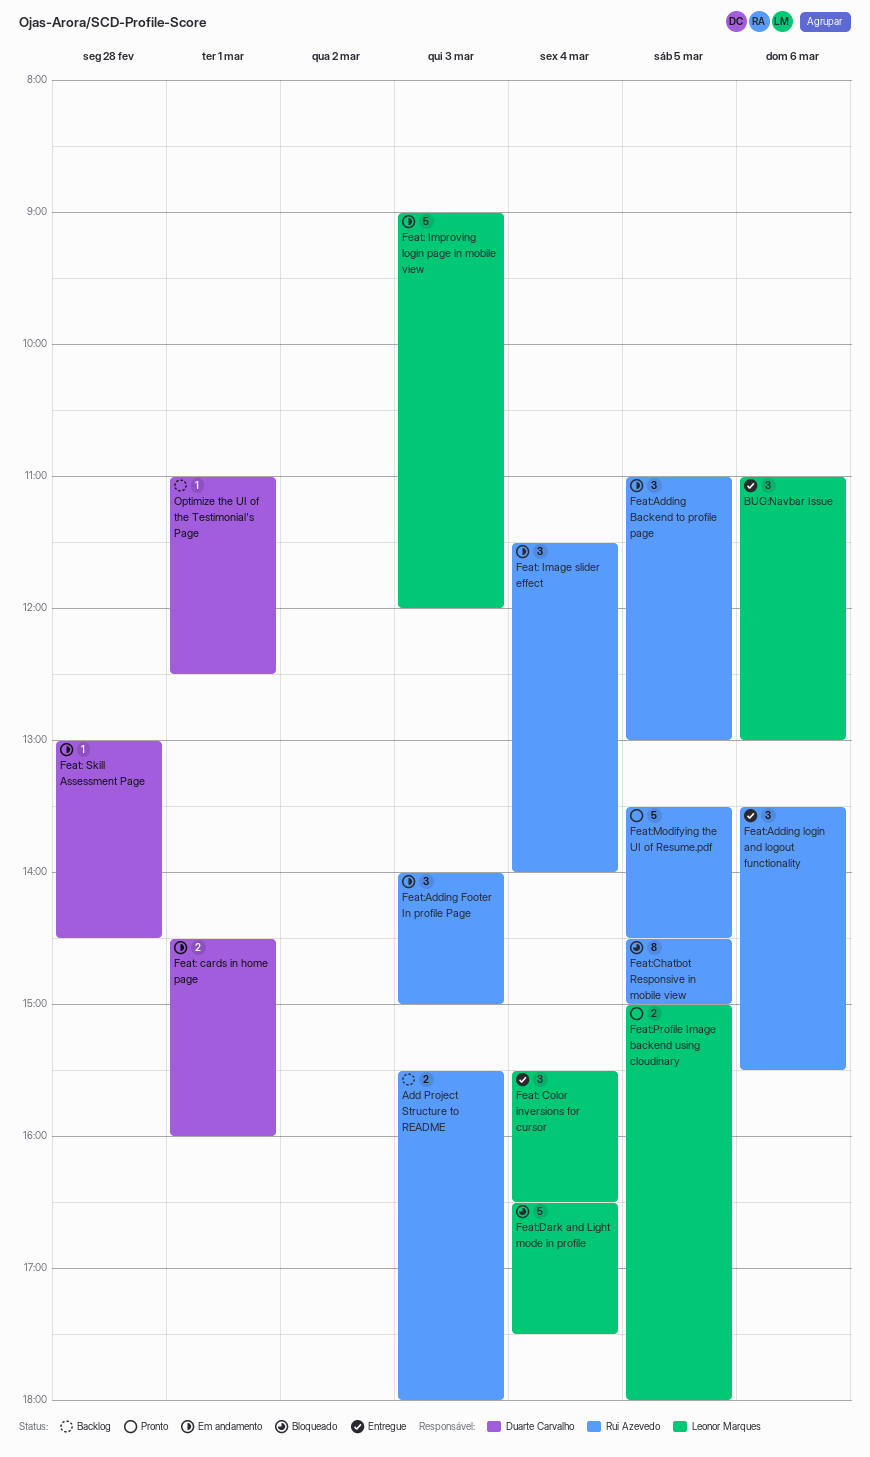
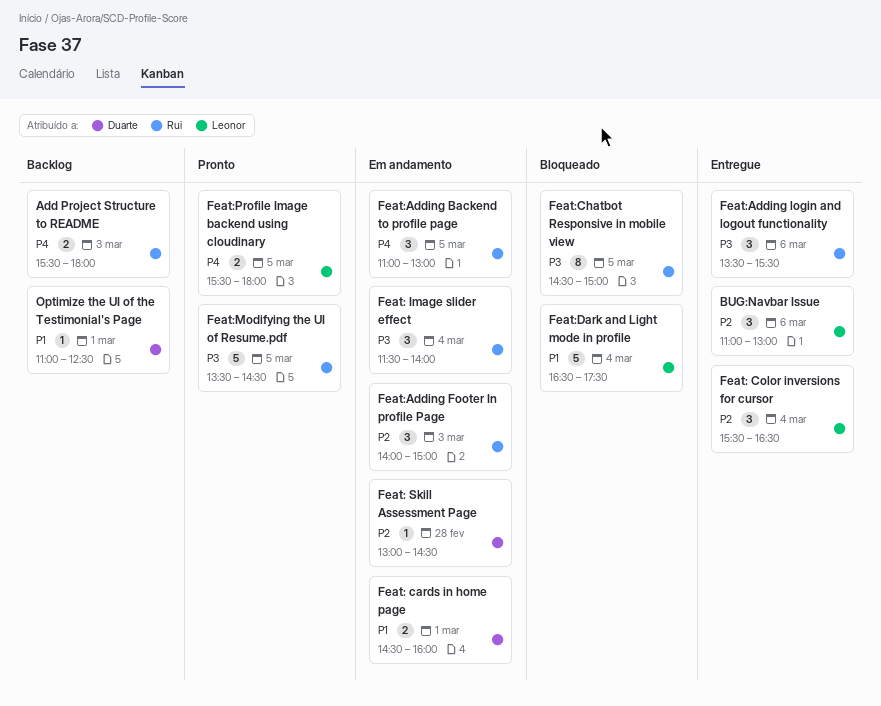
Feat: Improving login page in mobile view: present -> none
Feat:Profile Image backend using cloudinary, begins: 15:00 -> 15:30

